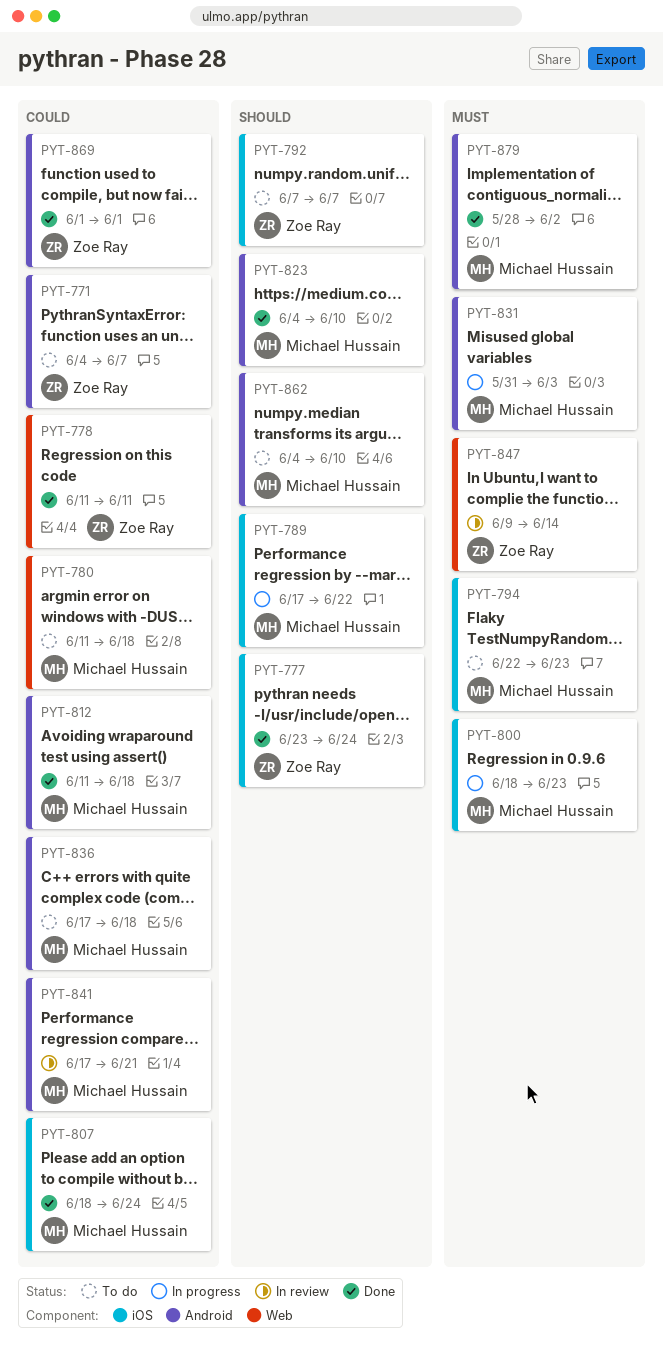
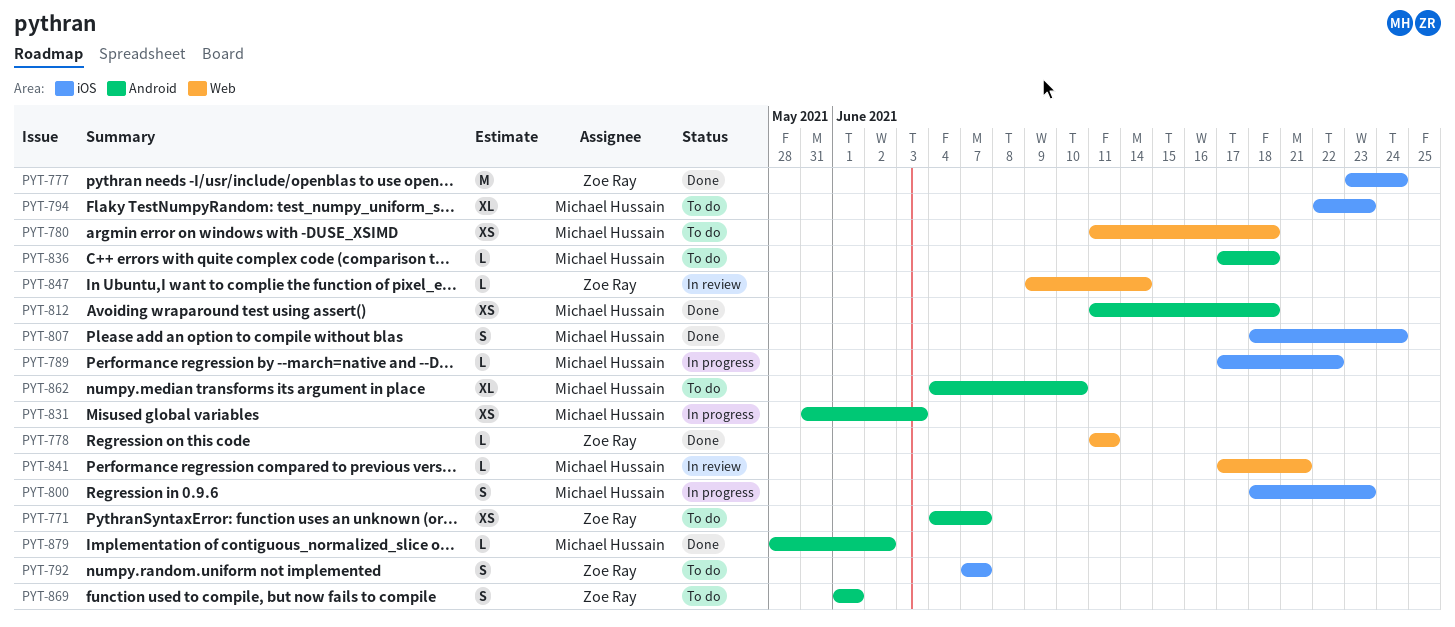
PYT-823: present -> none
PYT-841, label: Android -> Web
PYT-869, status: Done -> To do

